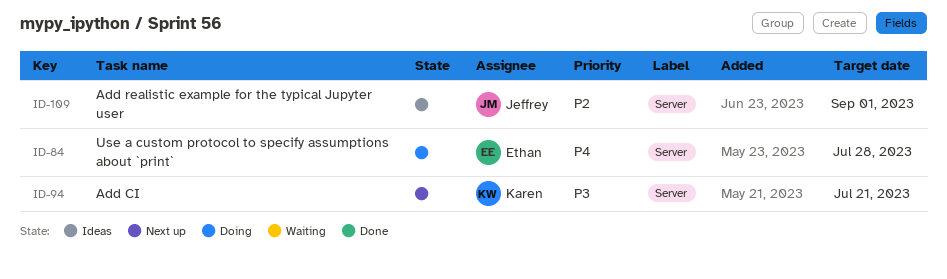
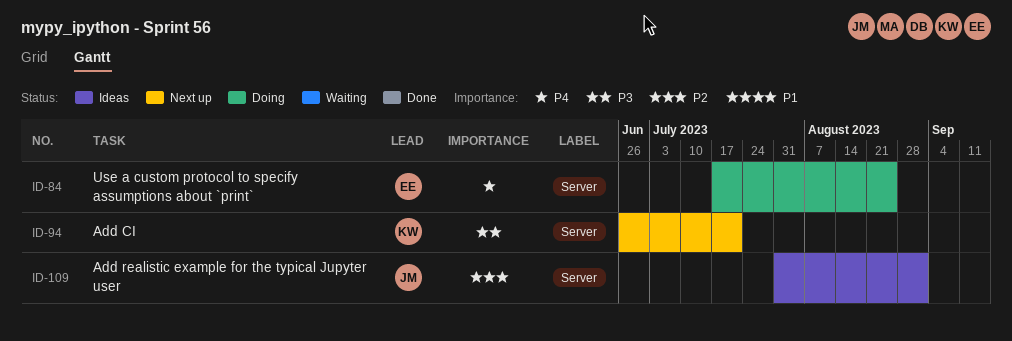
ID-84, due: Jul 28 -> Aug 25

